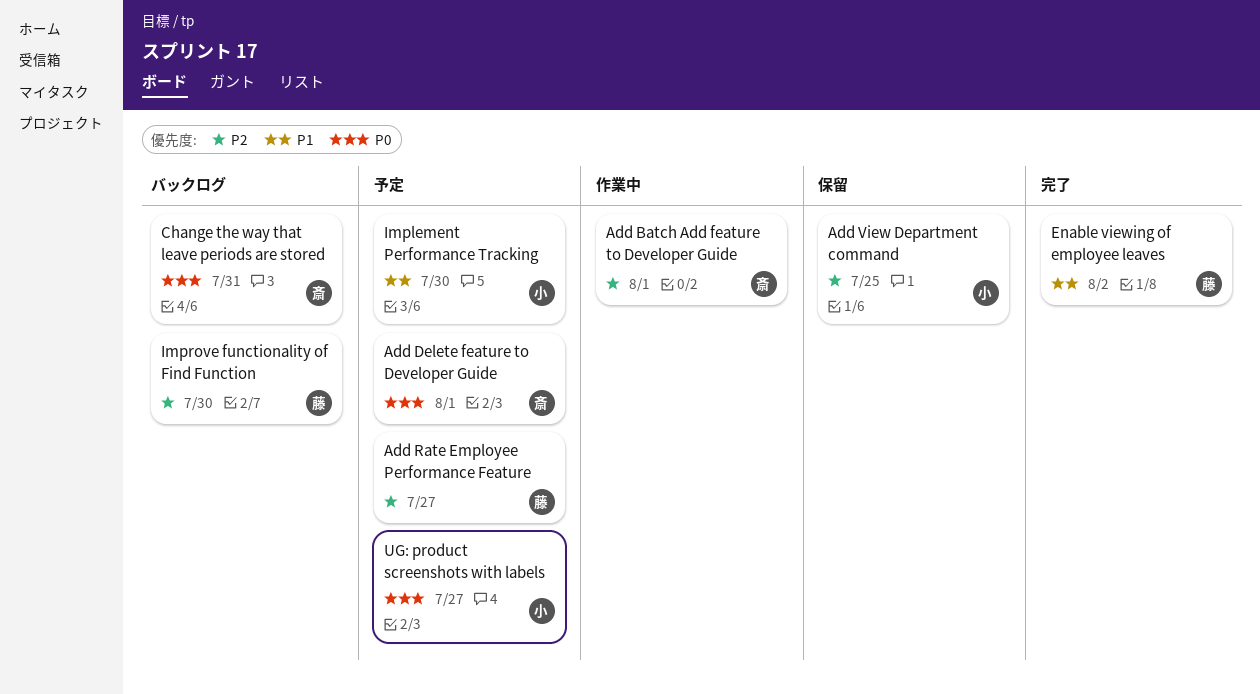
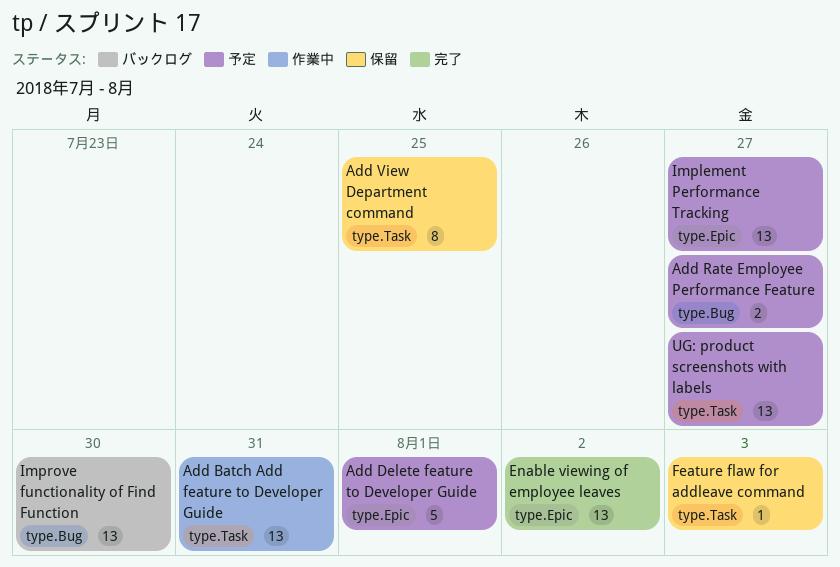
Add Batch Add feature to Developer Guide, due: Aug 1 -> Jul 31
Change the way that leave periods are stored: present -> none
Feature flaw for addleave command: none -> present
Implement Performance Tracking, due: Jul 30 -> Jul 27

